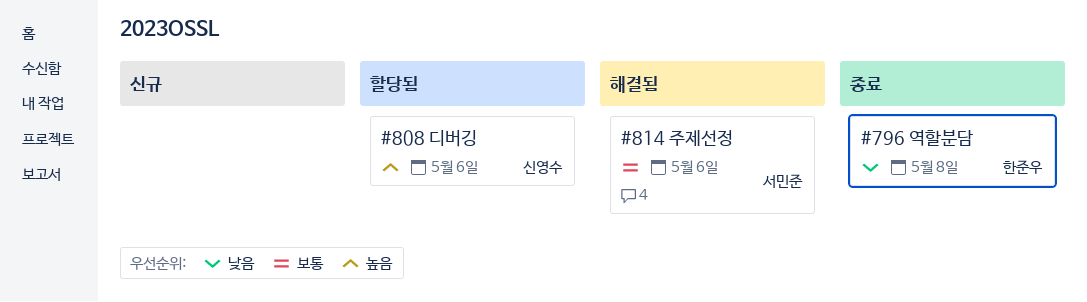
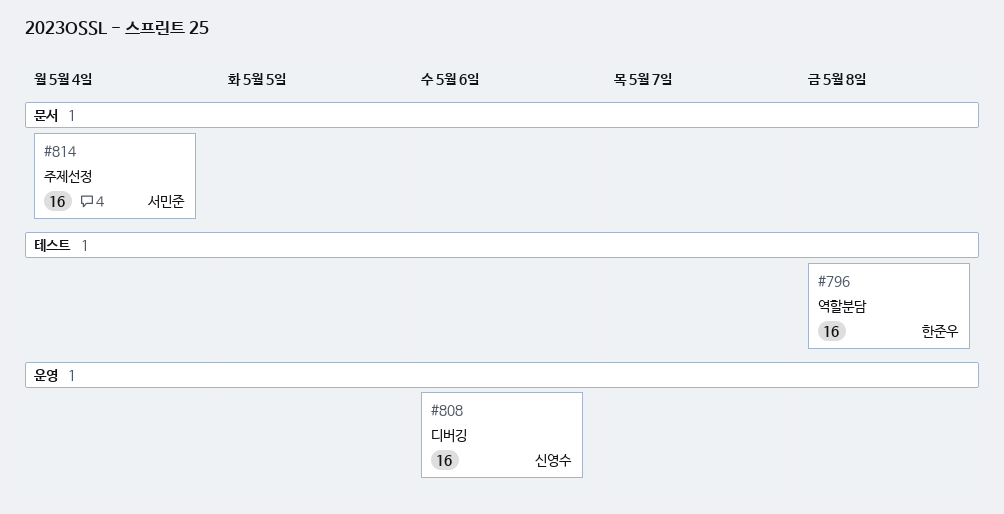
#814, due: May 6 -> May 4

